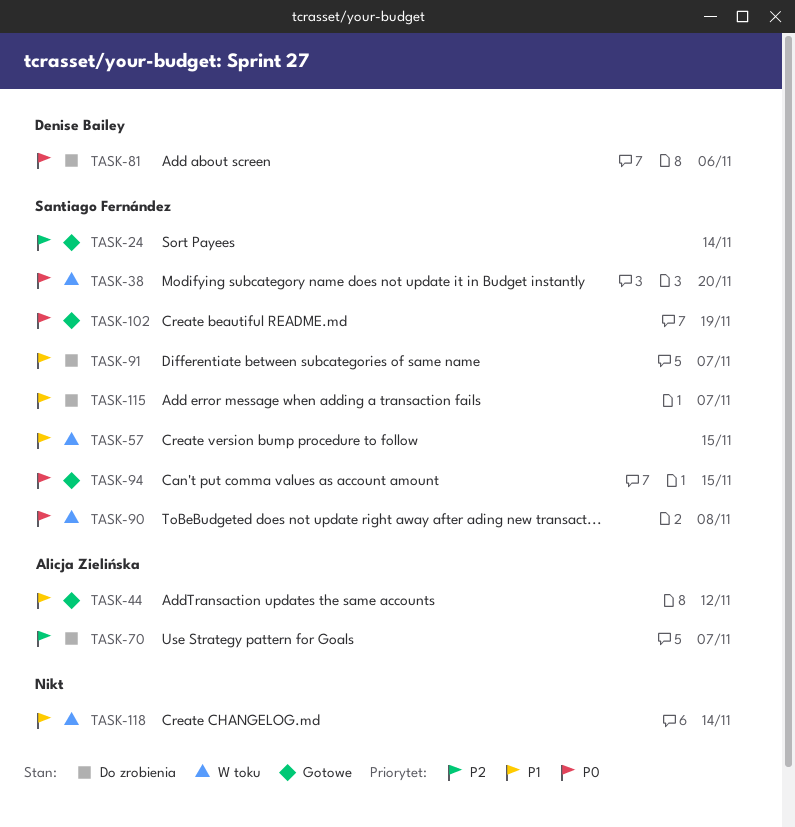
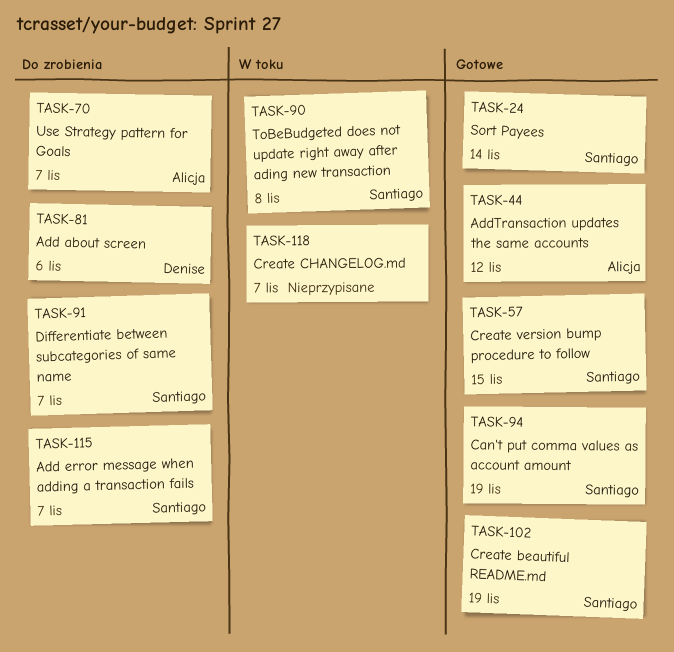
TASK-38: present -> none
TASK-57, status: W toku -> Gotowe
TASK-94, due: Nov 15 -> Nov 19
TASK-118, due: Nov 14 -> Nov 7

